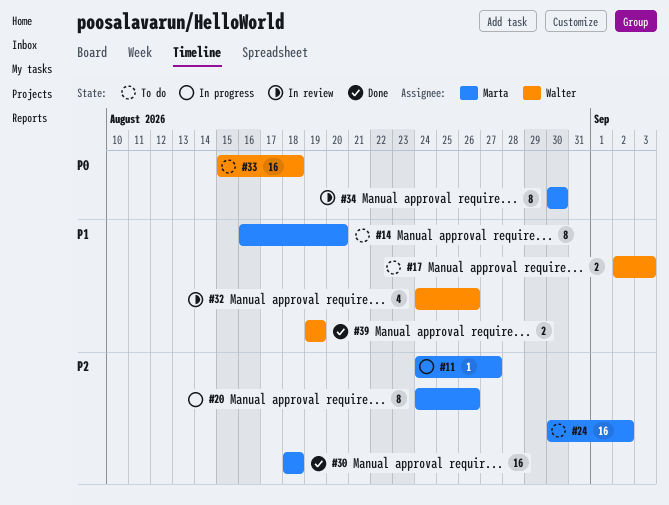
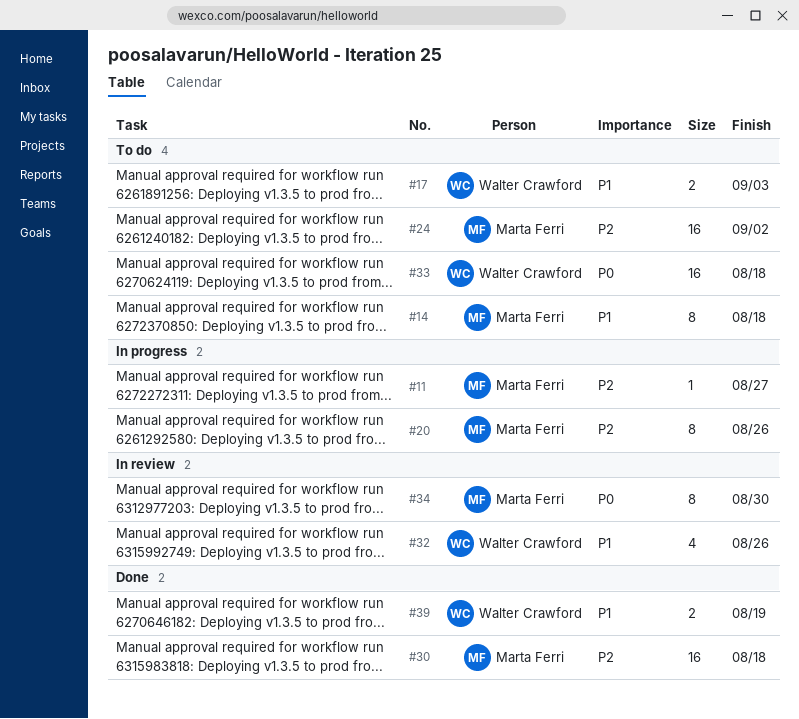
#14, due: Aug 20 -> Aug 18

